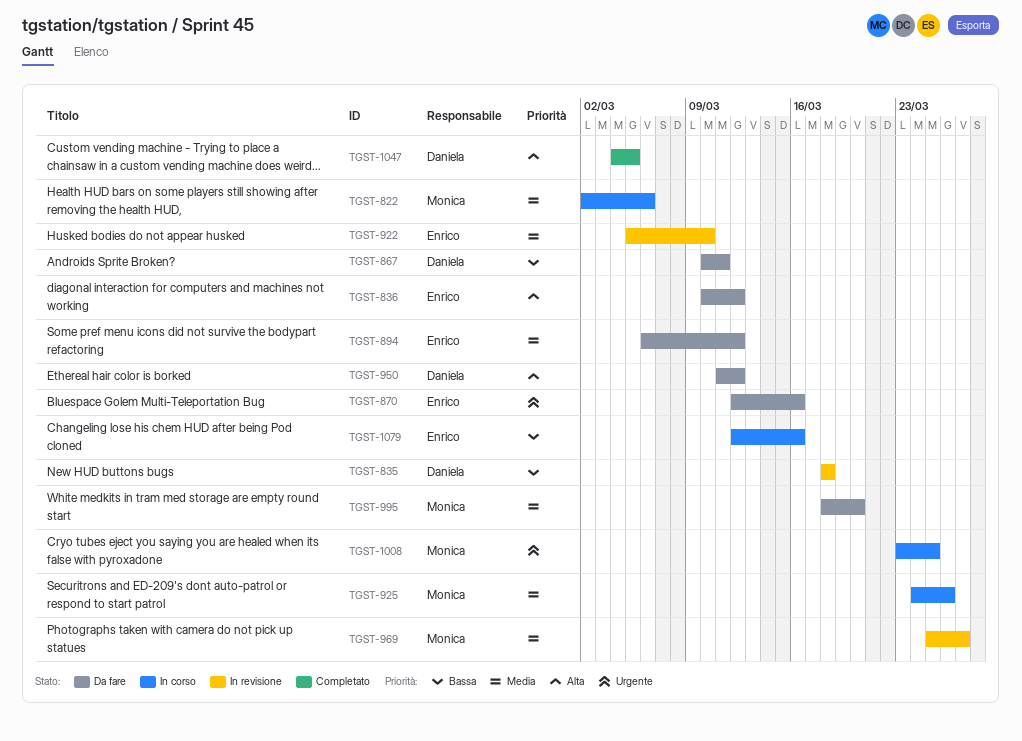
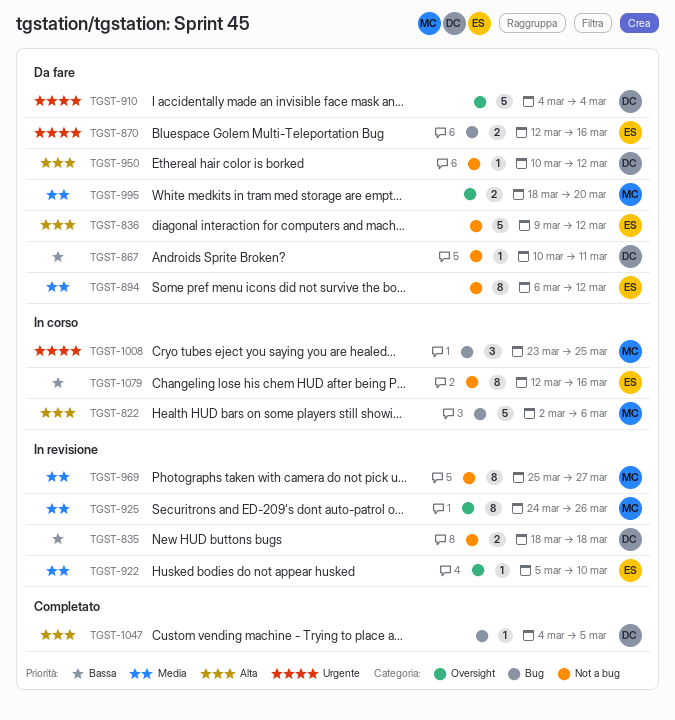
TGST-822, priority: Media -> Alta
TGST-836, start: Mar 10 -> Mar 9
TGST-910: none -> present
TGST-925, status: In corso -> In revisione
TGST-950, start: Mar 11 -> Mar 10

